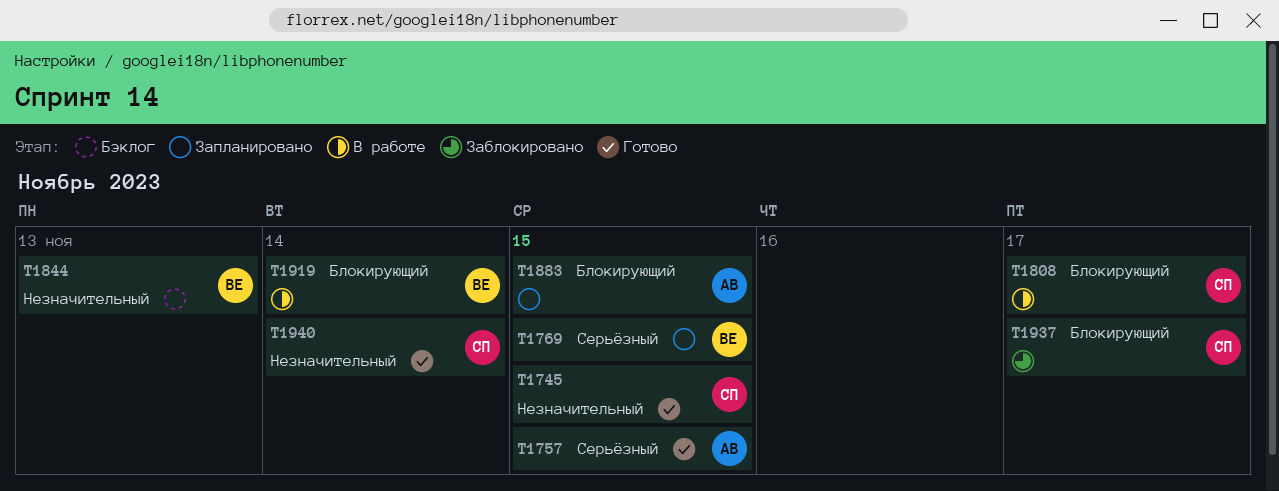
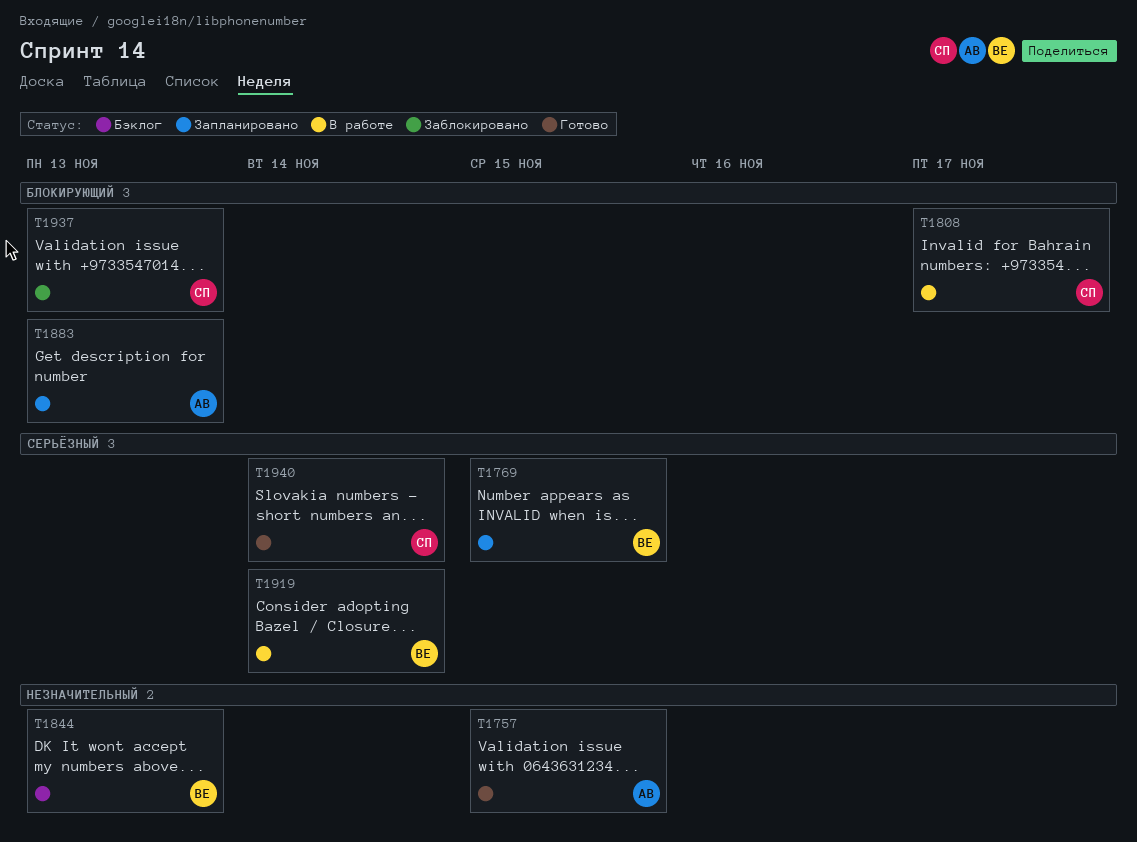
T1745: present -> none
T1757, priority: Серьёзный -> Незначительный
T1883, due: Nov 15 -> Nov 13
T1919, priority: Блокирующий -> Серьёзный
T1937, due: Nov 17 -> Nov 13
T1940, priority: Незначительный -> Серьёзный

